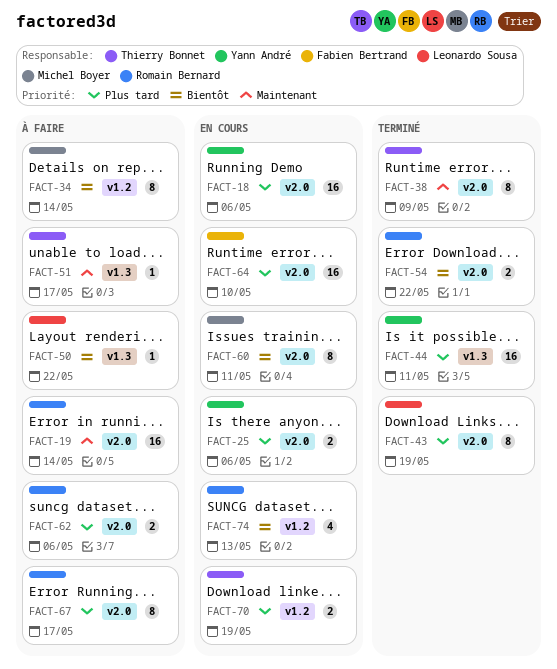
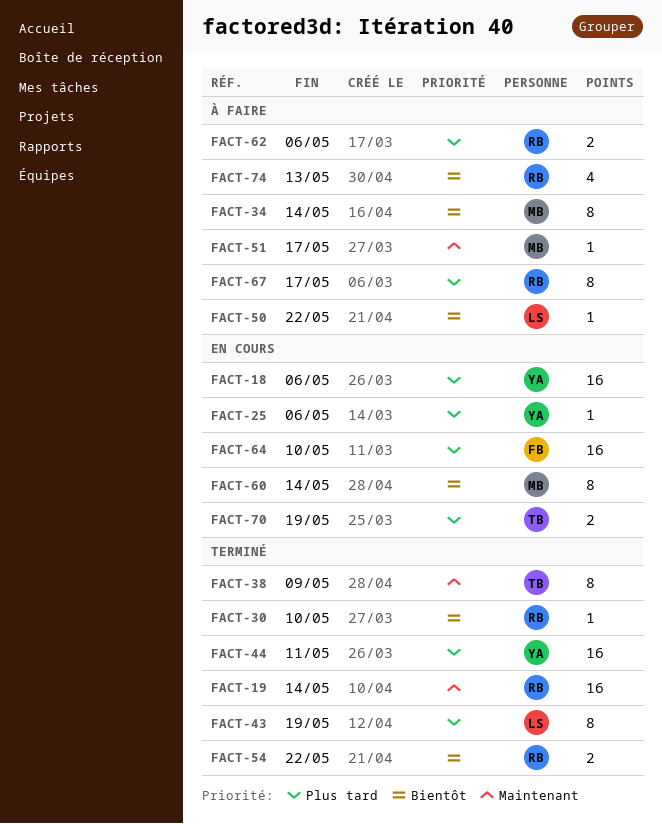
FACT-19, status: À faire -> Terminé
FACT-25, estimate: 2 -> 1
FACT-30: none -> present
FACT-51, owner: Thierry Bonnet -> Michel Boyer
FACT-60, due: May 11 -> May 14
FACT-74, status: En cours -> À faire

